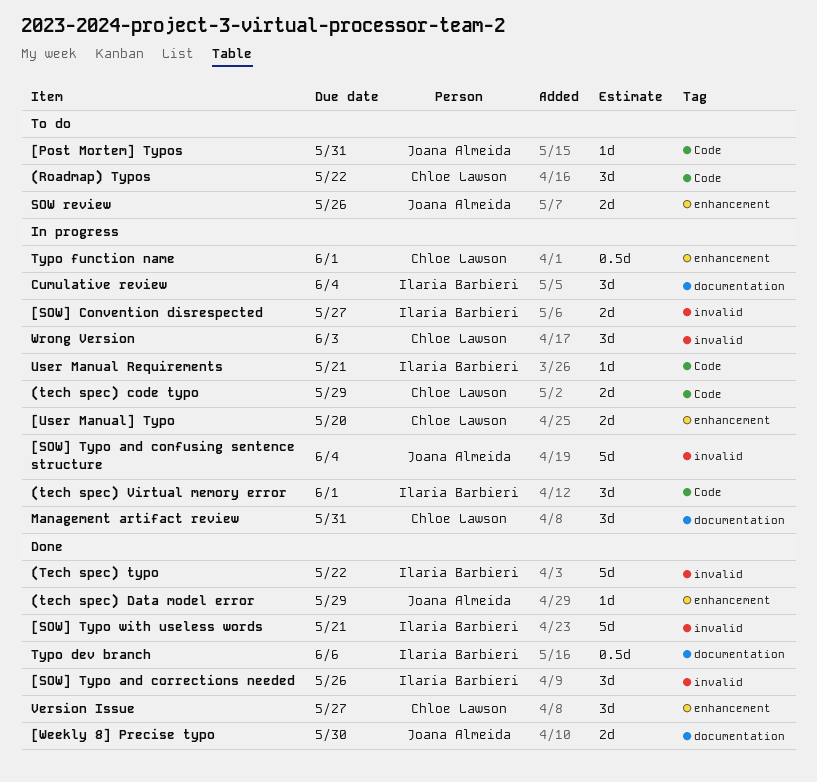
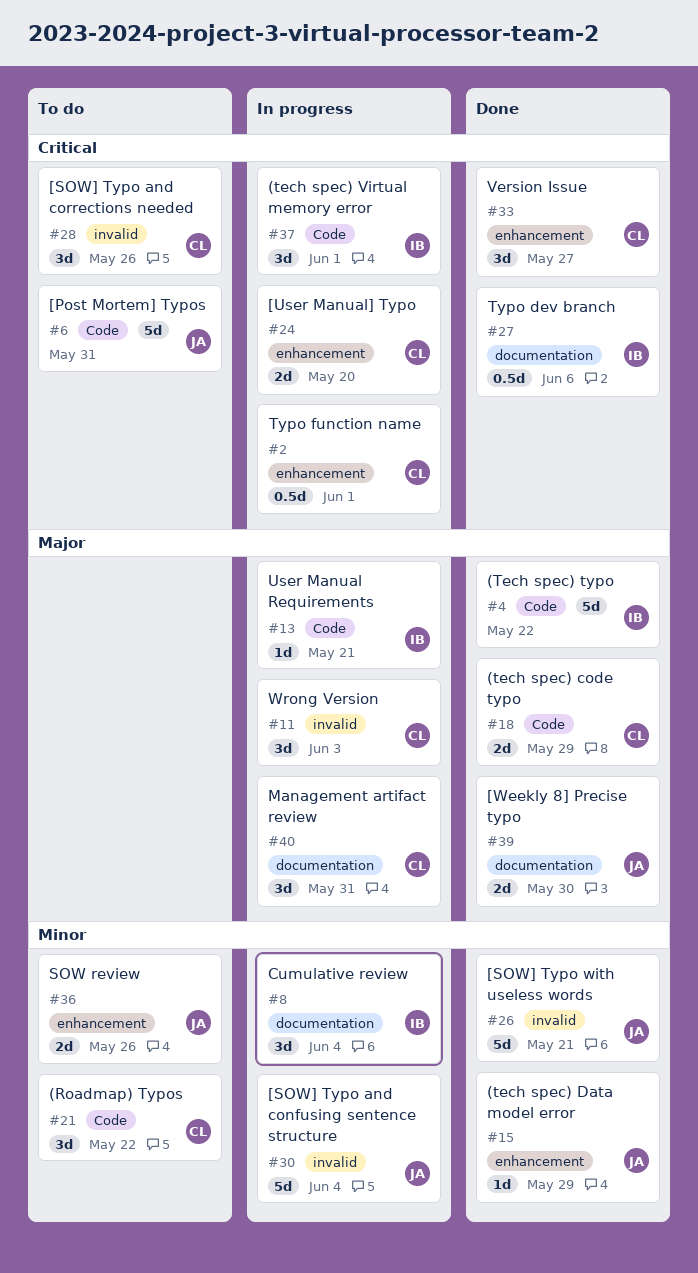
(tech spec) code typo, status: In progress -> Done
(Tech spec) typo, label: invalid -> Code
[Post Mortem] Typos, estimate: 1d -> 5d
[SOW] Convention disrespected: present -> none
[SOW] Typo and corrections needed, status: Done -> To do
[SOW] Typo and corrections needed, owner: Ilaria Barbieri -> Chloe Lawson
[SOW] Typo with useless words, owner: Ilaria Barbieri -> Joana Almeida

